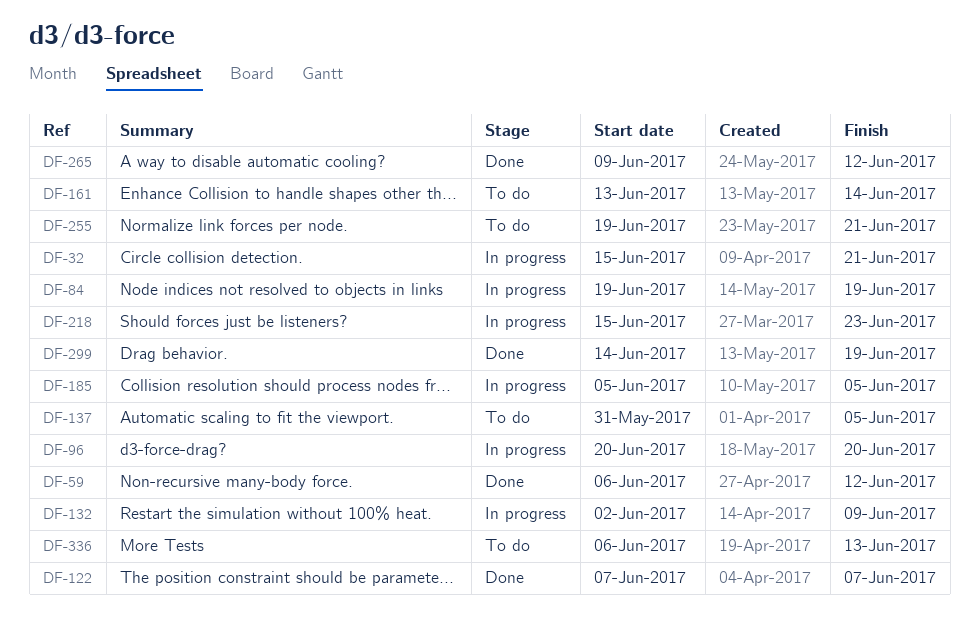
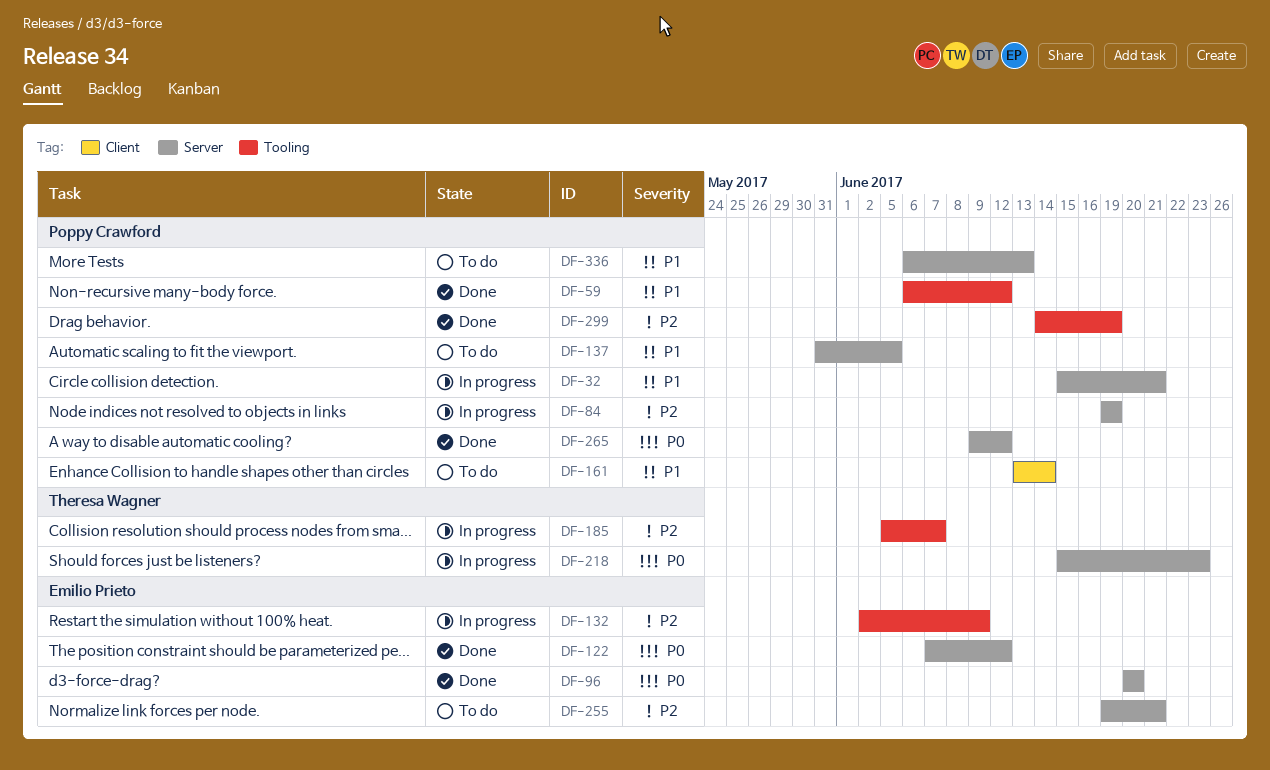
DF-96, status: In progress -> Done
DF-122, due: Jun 7 -> Jun 12
DF-185, due: Jun 5 -> Jun 7

